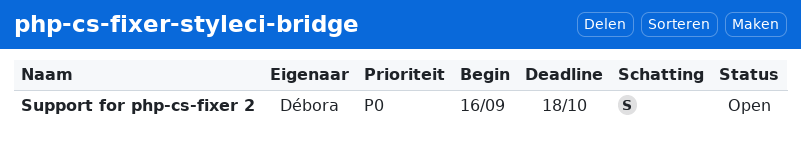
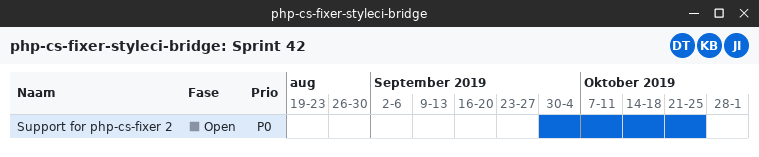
Support for php-cs-fixer 2, start: Sep 16 -> Sep 30
Support for php-cs-fixer 2, due: Oct 18 -> Oct 25

